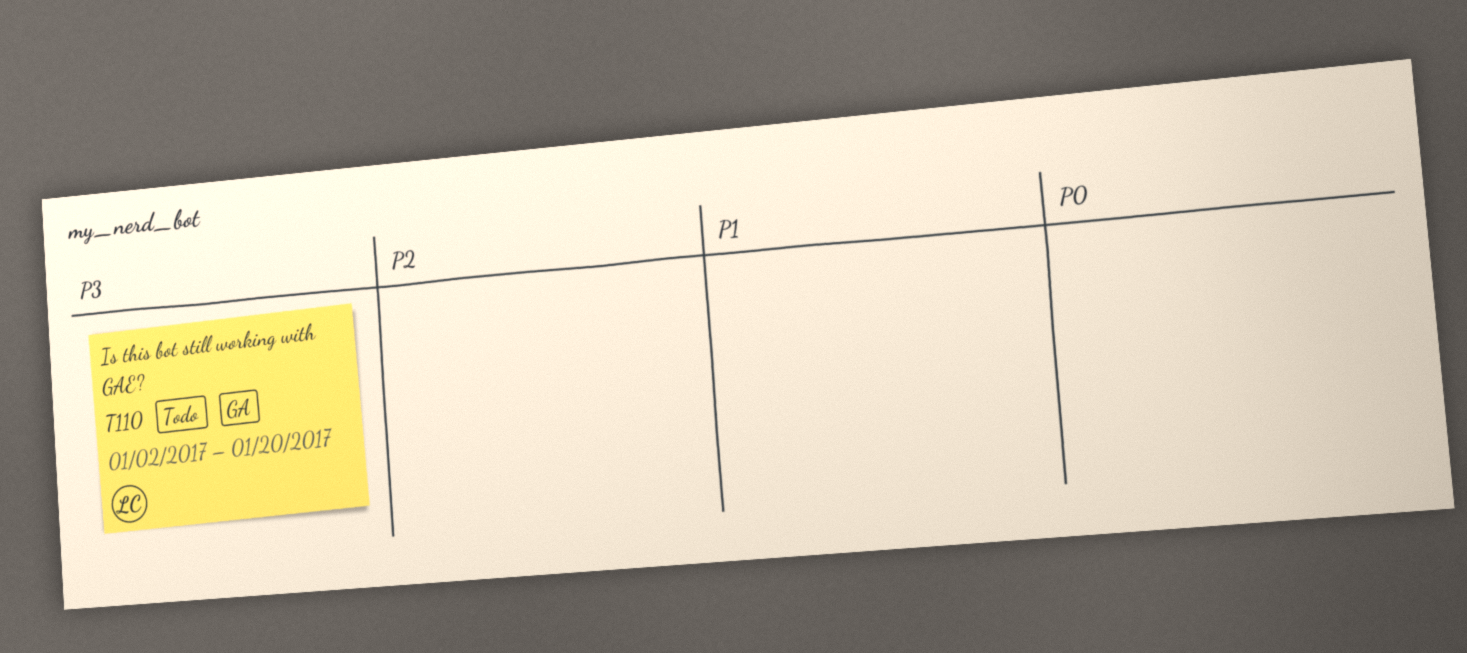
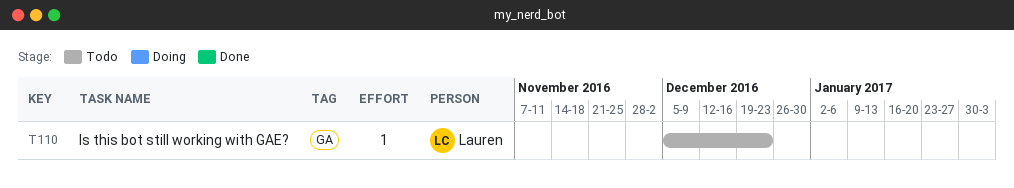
T110, start: Jan 2 -> Dec 5
T110, due: Jan 20 -> Dec 23

